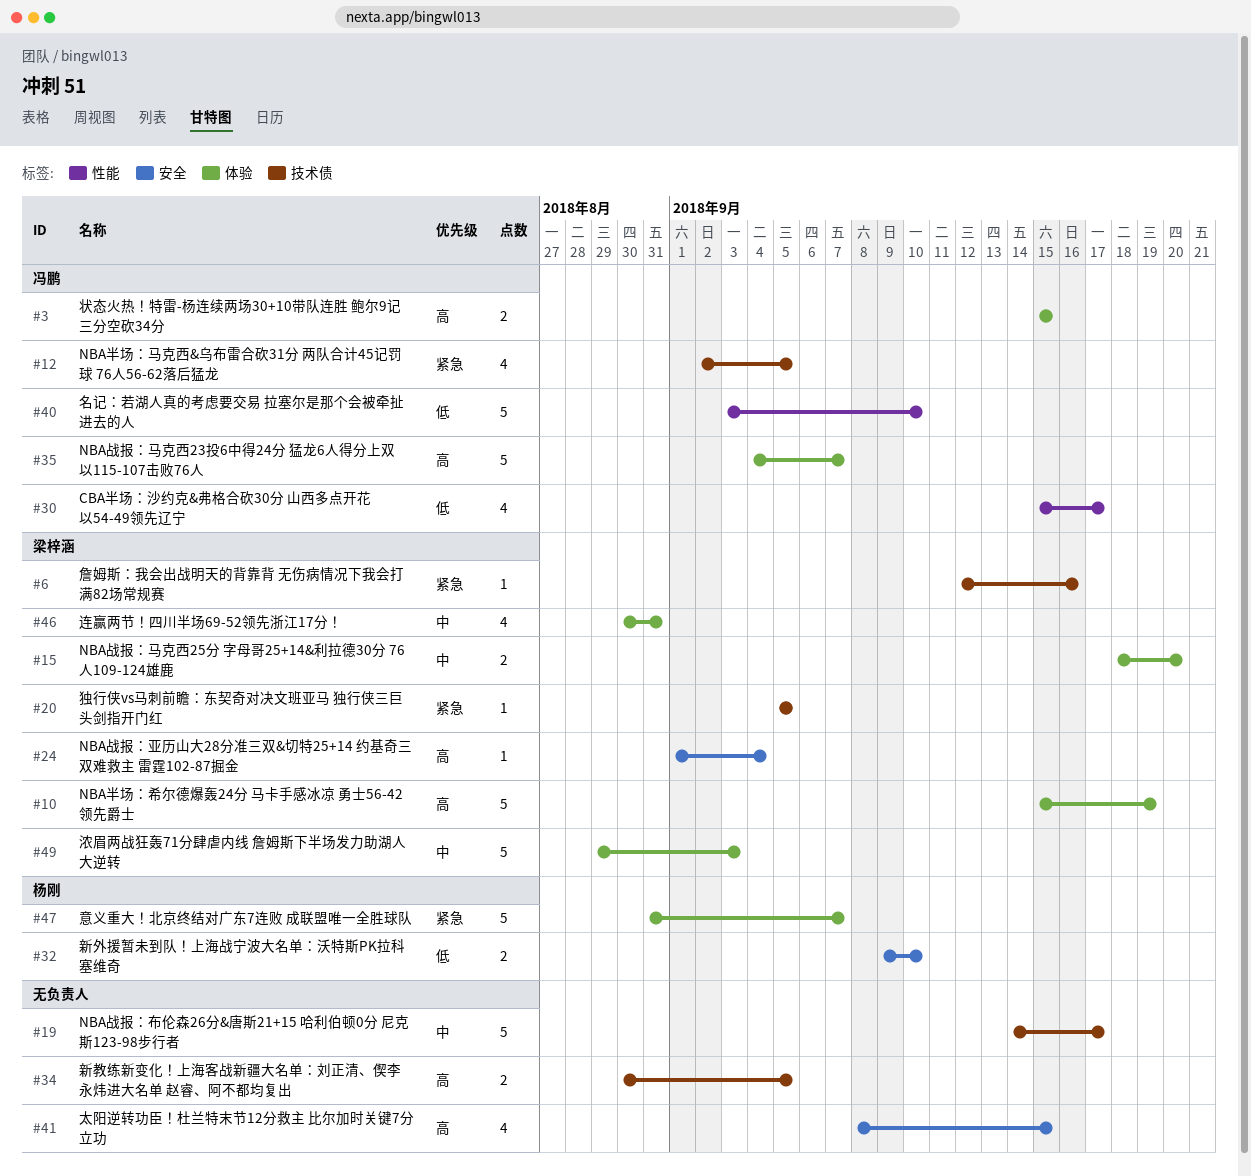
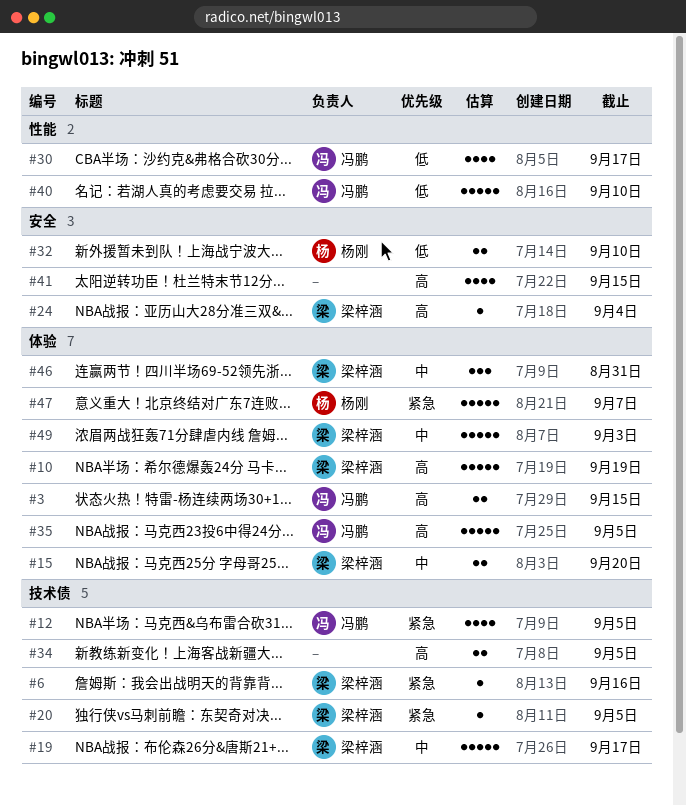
#19, owner: none -> 梁梓涵
#35, due: Sep 7 -> Sep 5
#46, estimate: 4 -> 3

